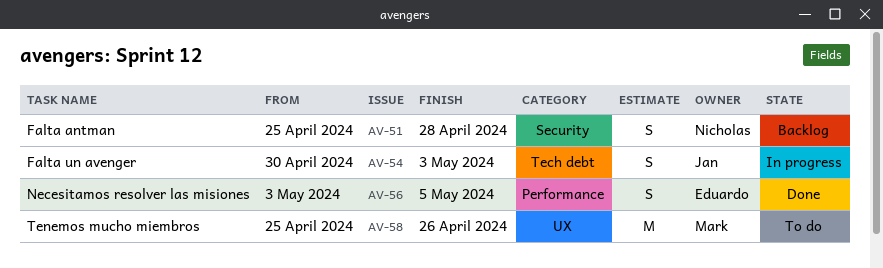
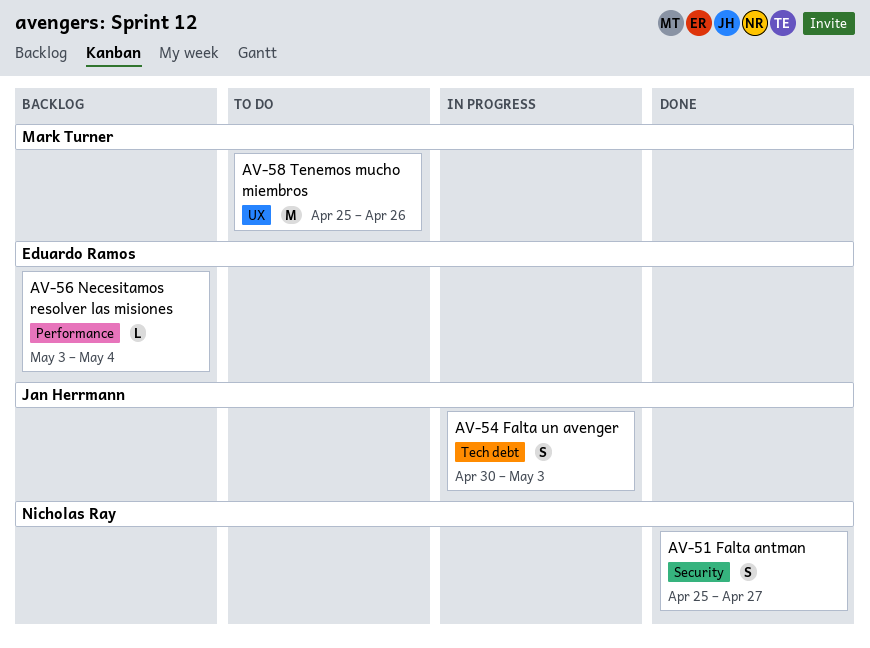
AV-51, status: Backlog -> Done
AV-51, due: Apr 28 -> Apr 27
AV-56, status: Done -> Backlog
AV-56, estimate: S -> L
AV-56, due: May 5 -> May 4

